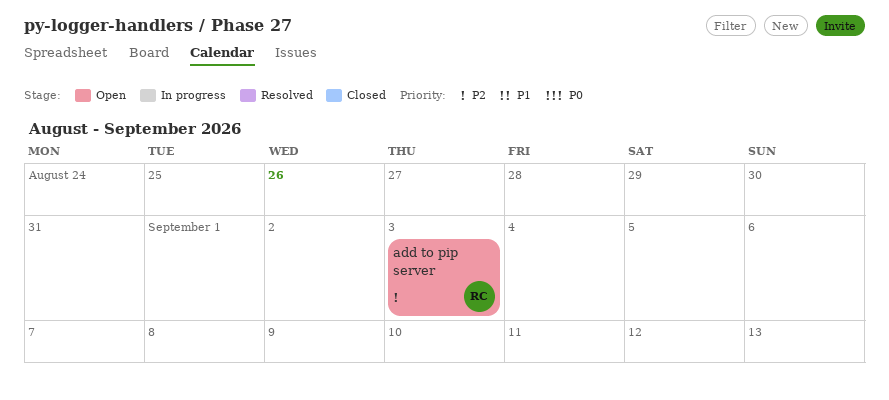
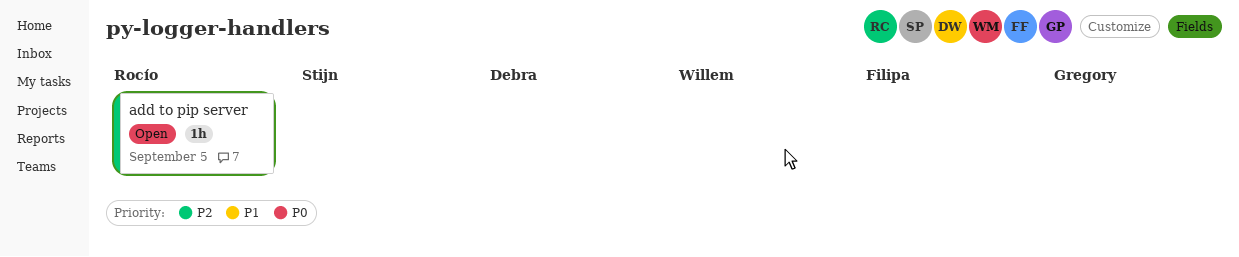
add to pip server, due: Sep 3 -> Sep 5

